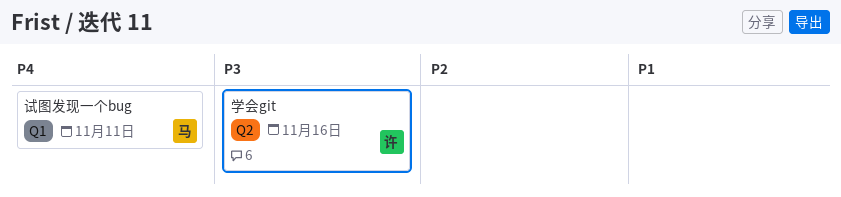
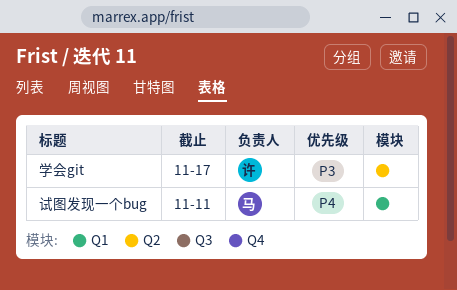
学会git, due: Nov 16 -> Nov 17

